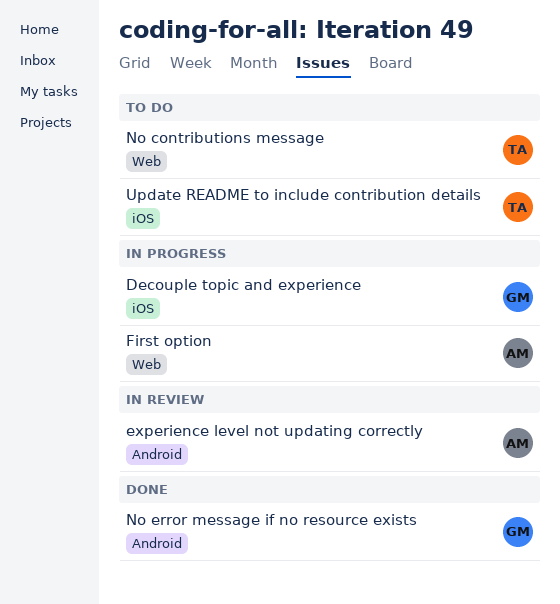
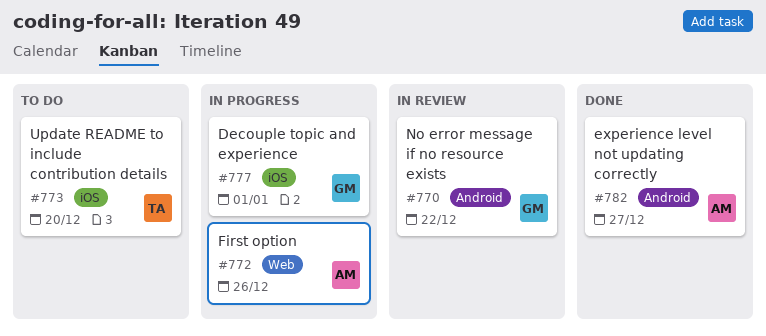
experience level not updating correctly, status: In review -> Done
No contributions message: present -> none
No error message if no resource exists, status: Done -> In review

